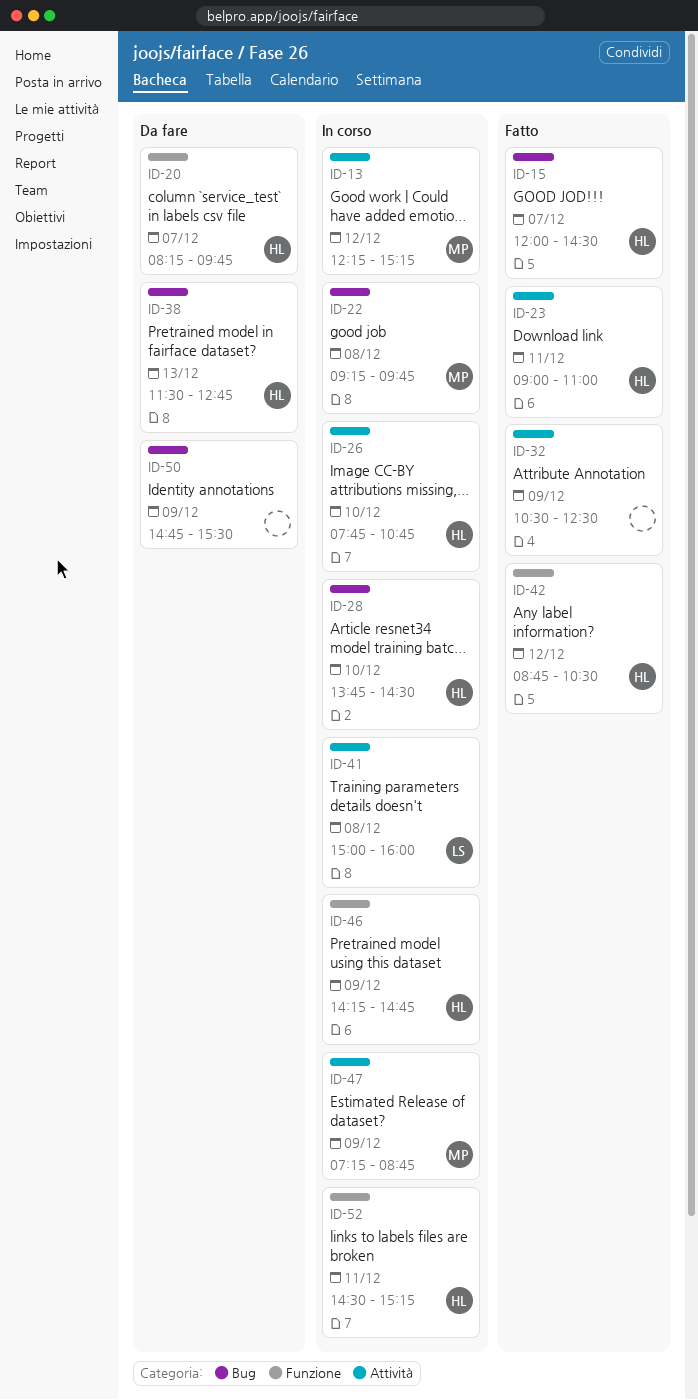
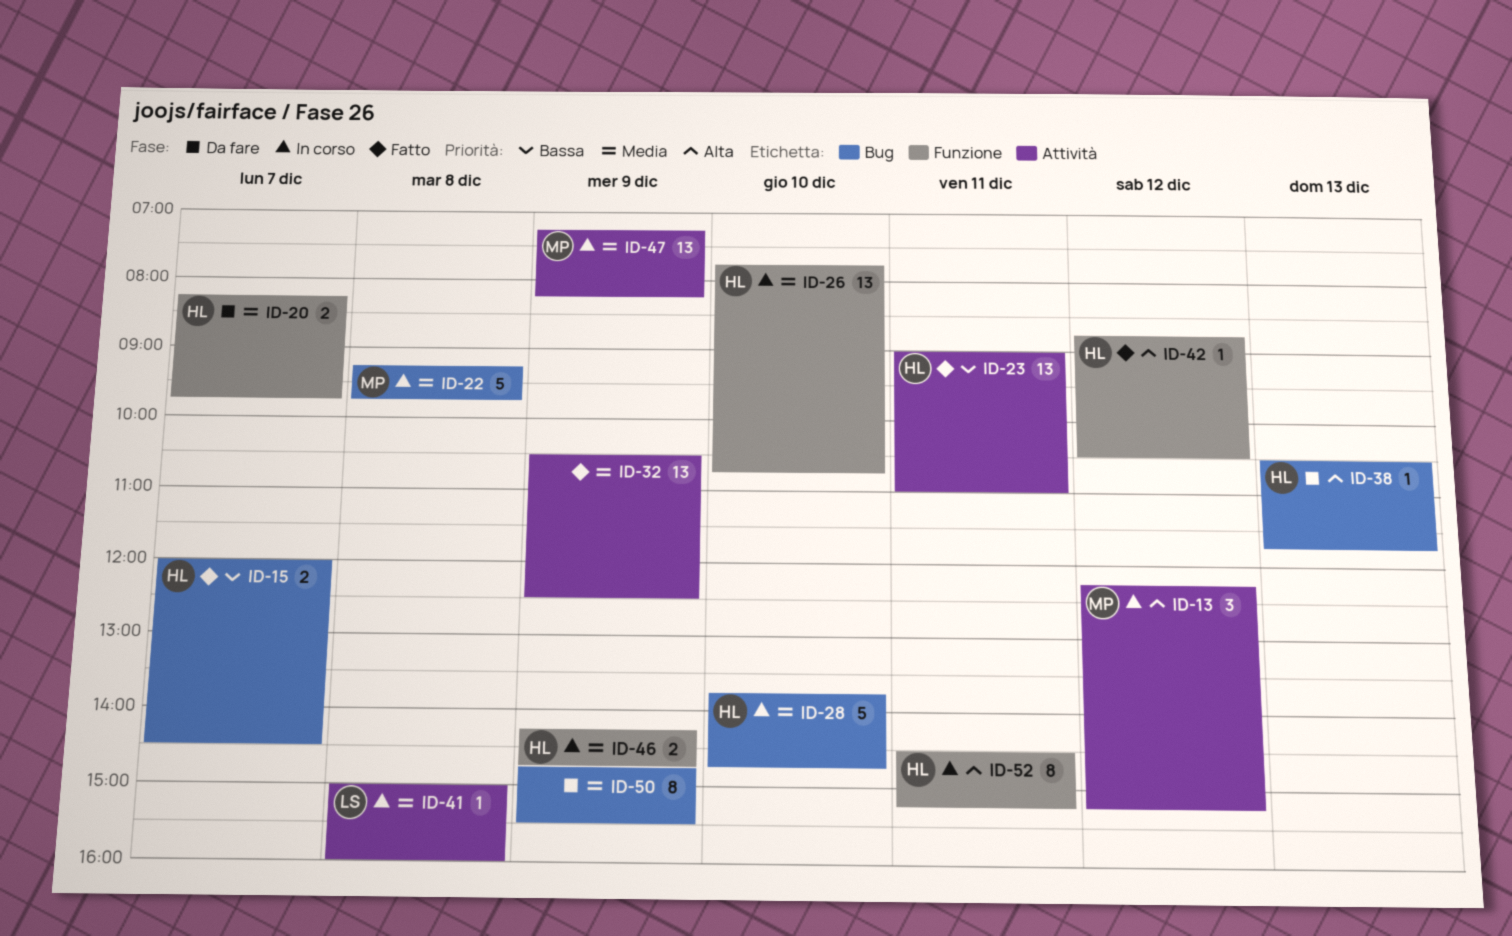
ID-26, label: Attività -> Funzione
ID-28, ends: 14:30 -> 14:45
ID-38, begins: 11:30 -> 10:30
ID-38, ends: 12:45 -> 11:45
ID-47, ends: 08:45 -> 08:15

